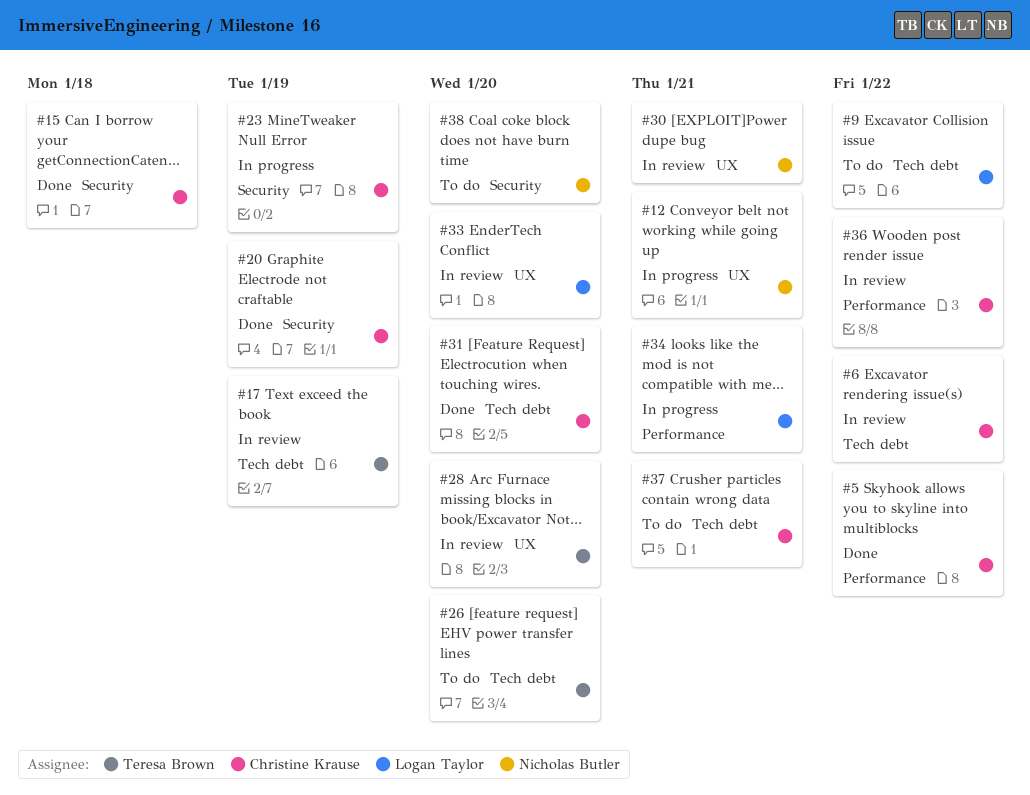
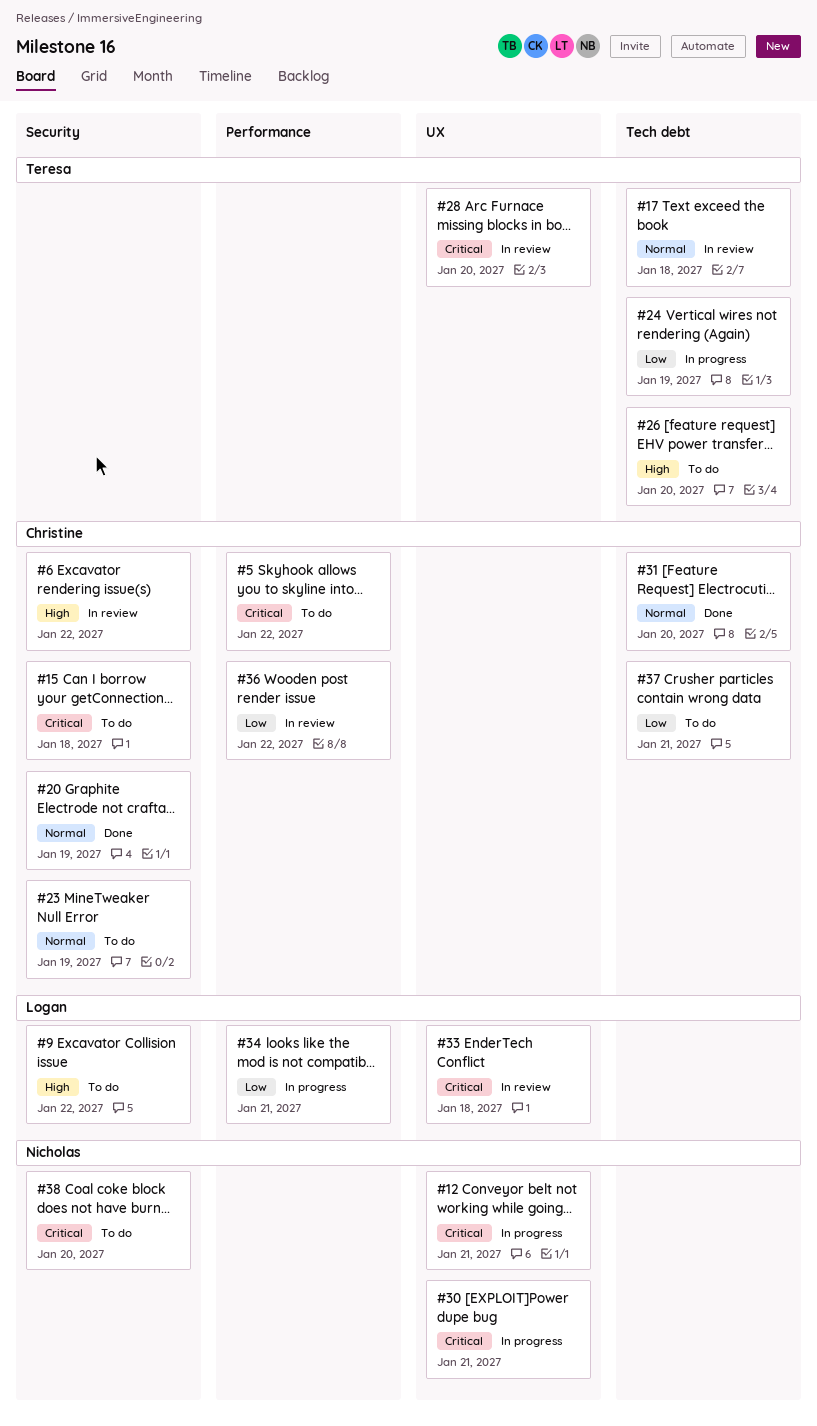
#5, status: Done -> To do
#6, label: Tech debt -> Security
#9, label: Tech debt -> Security
#15, status: Done -> To do
#17, due: Jan 19 -> Jan 18
#23, status: In progress -> To do
#24: none -> present
#30, status: In review -> In progress
#33, due: Jan 20 -> Jan 18

